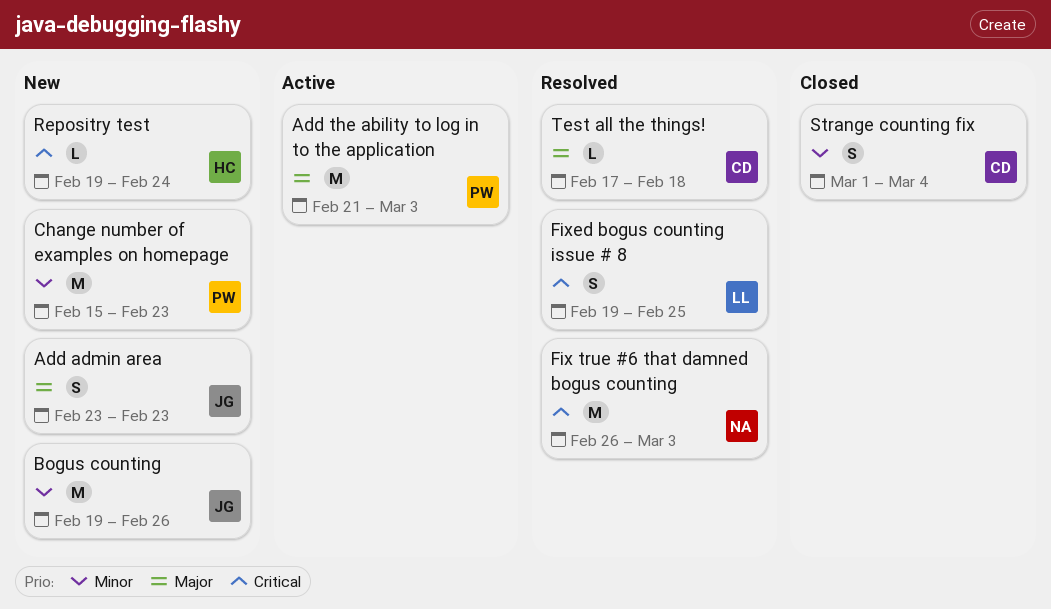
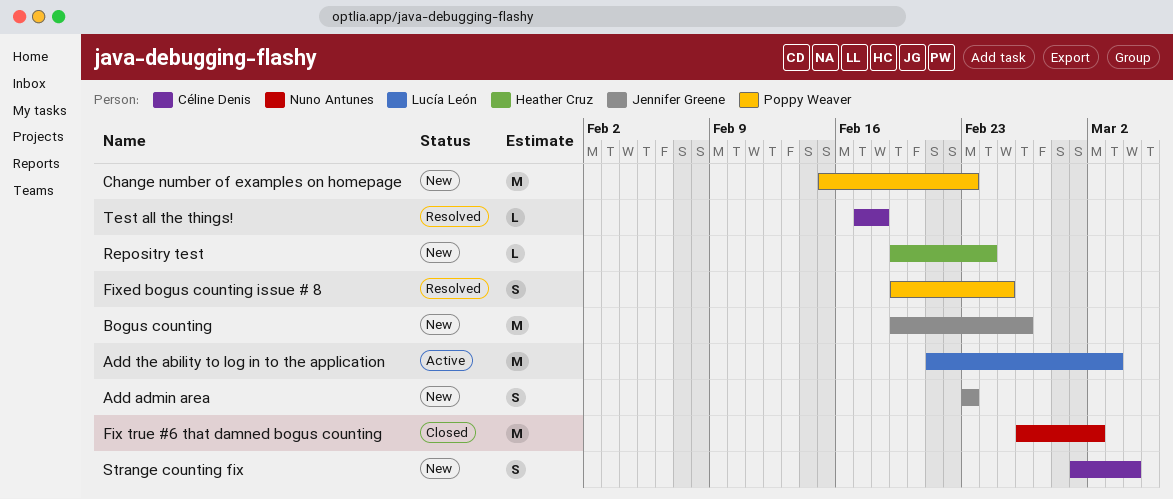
Add the ability to log in to the application, owner: Poppy Weaver -> Lucía León
Fix true #6 that damned bogus counting, status: Resolved -> Closed
Fix true #6 that damned bogus counting, due: Mar 3 -> Mar 2
Fixed bogus counting issue # 8, owner: Lucía León -> Poppy Weaver
Strange counting fix, status: Closed -> New

